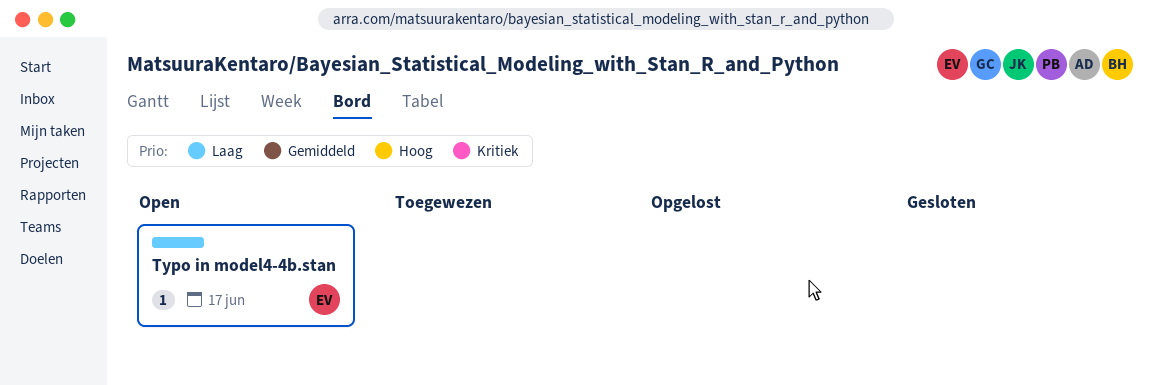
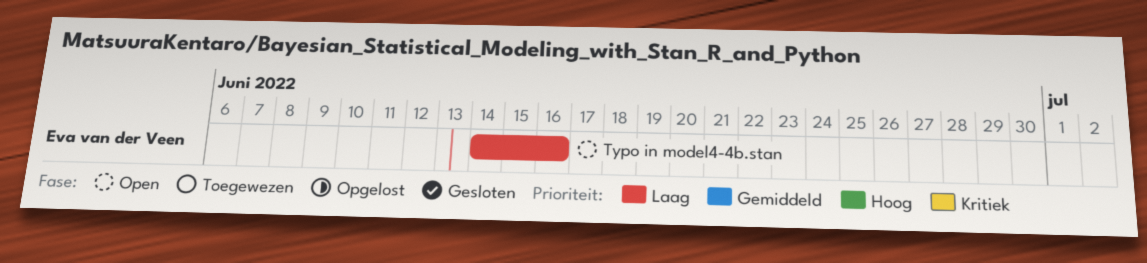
Typo in model4-4b.stan, due: Jun 17 -> Jun 16

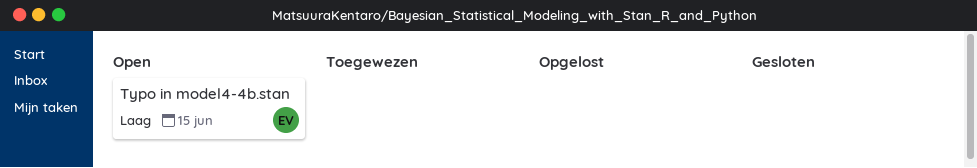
Typo in model4-4b.stan, due: Jun 16 -> Jun 15

